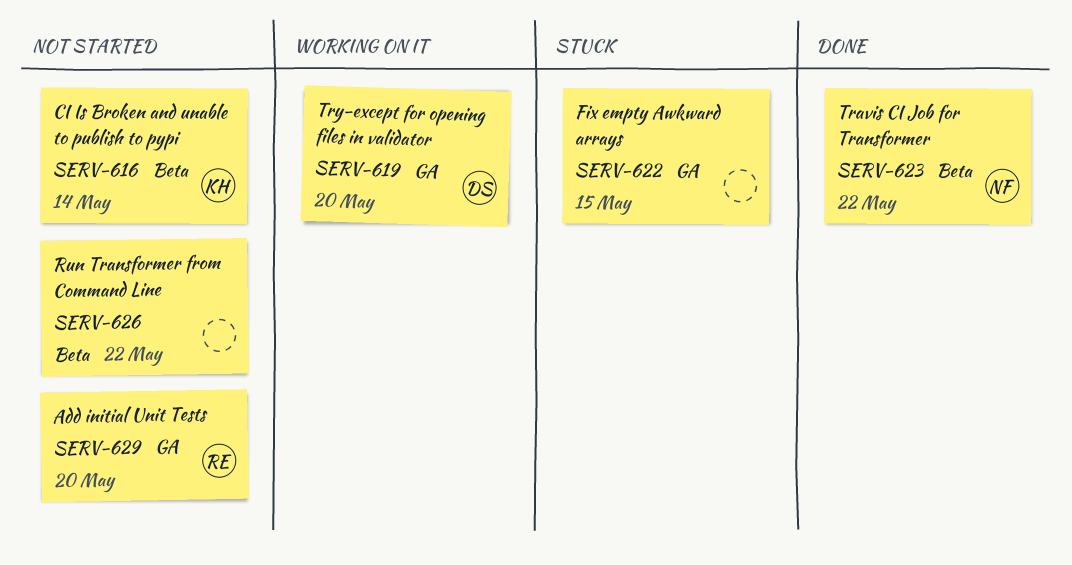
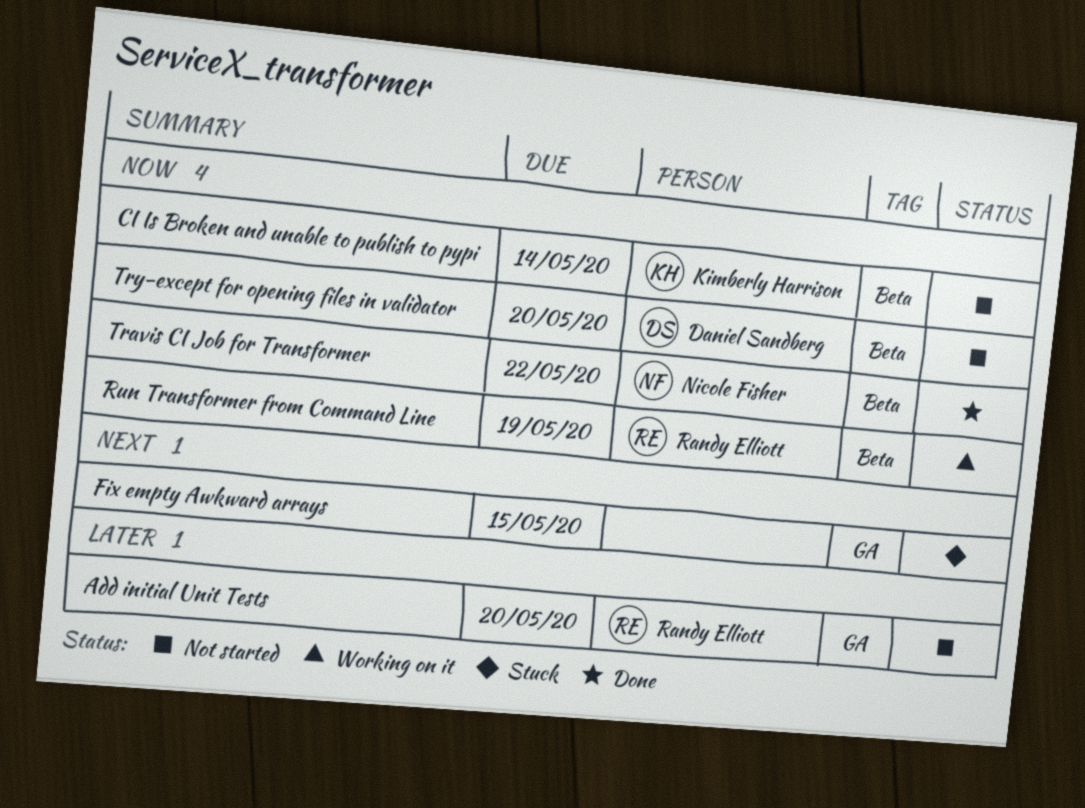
Run Transformer from Command Line, status: Not started -> Working on it
Run Transformer from Command Line, owner: none -> Randy Elliott
Run Transformer from Command Line, due: May 22 -> May 19
Try-except for opening files in validator, status: Working on it -> Not started
Try-except for opening files in validator, label: GA -> Beta

